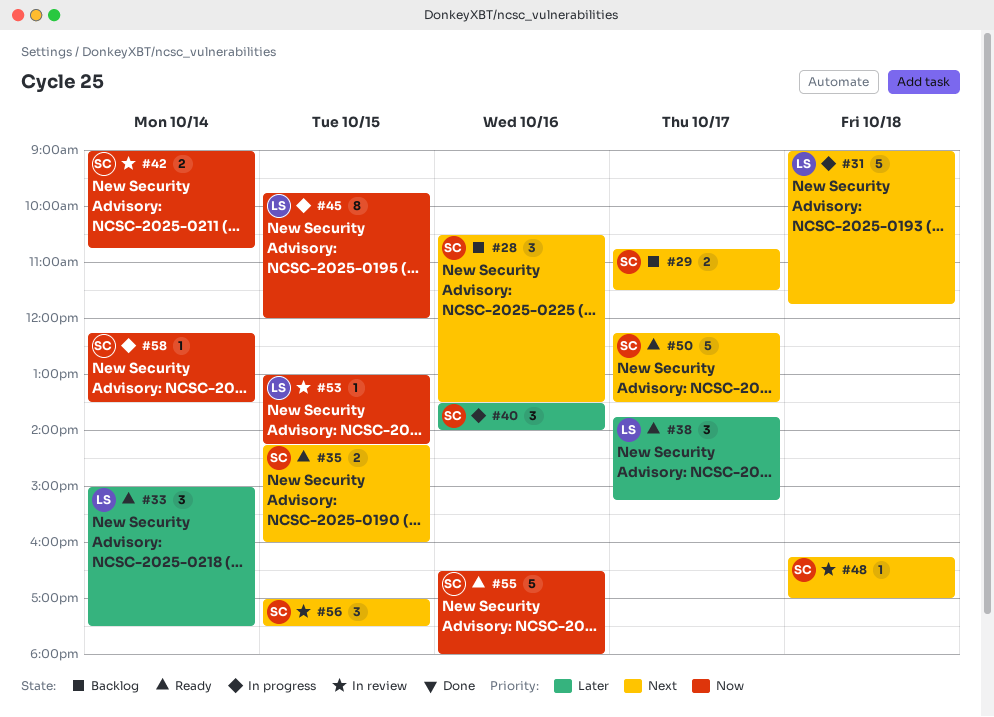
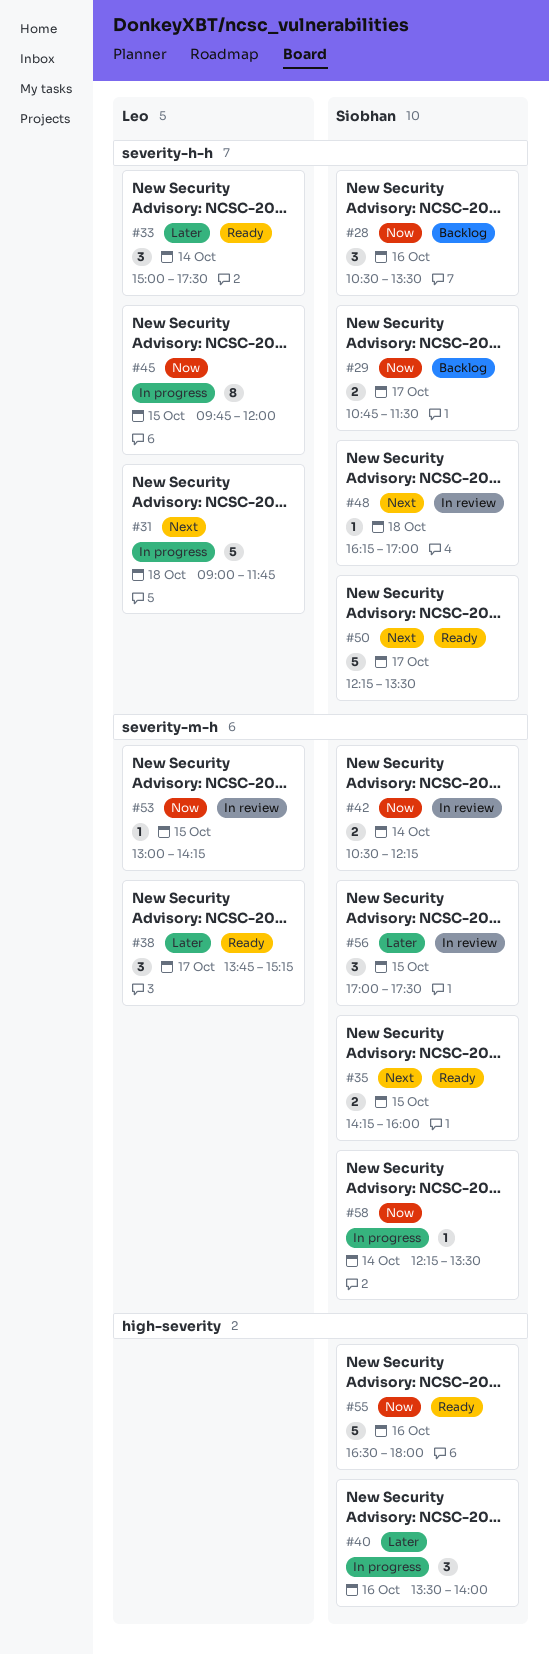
#28, priority: Next -> Now
#29, priority: Next -> Now
#42, begins: 09:00 -> 10:30
#42, ends: 10:45 -> 12:15
#56, priority: Next -> Later

